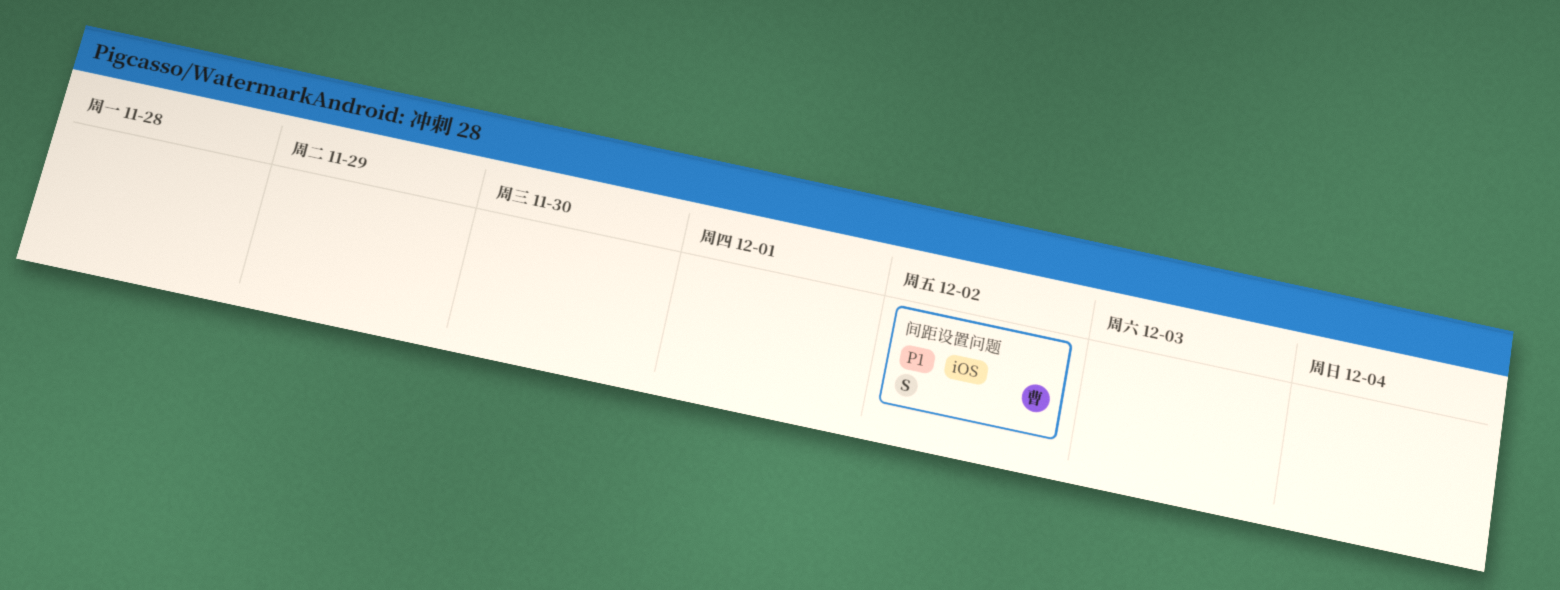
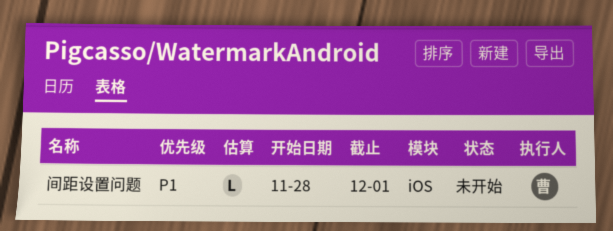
间距设置问题, estimate: S -> L
间距设置问题, due: Dec 2 -> Dec 1

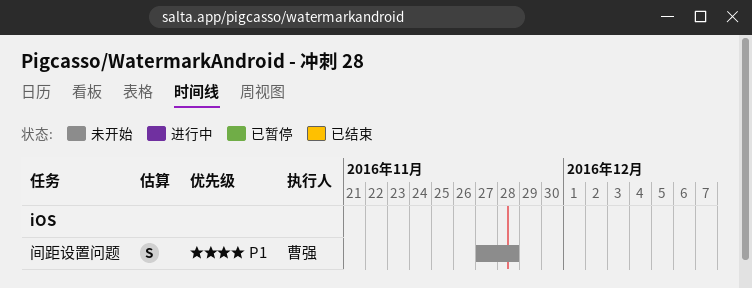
间距设置问题, estimate: L -> S
间距设置问题, start: Nov 28 -> Nov 27
间距设置问题, due: Dec 1 -> Nov 28

